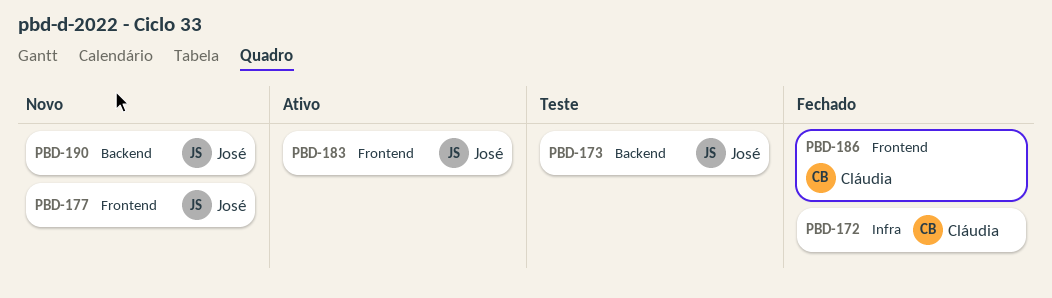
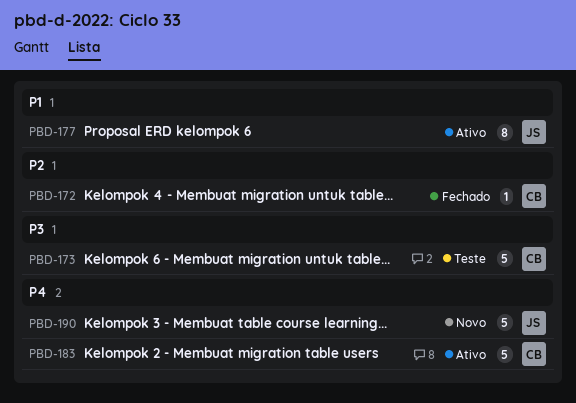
PBD-173, owner: José -> Cláudia
PBD-177, status: Novo -> Ativo
PBD-183, owner: José -> Cláudia
PBD-186: present -> none

